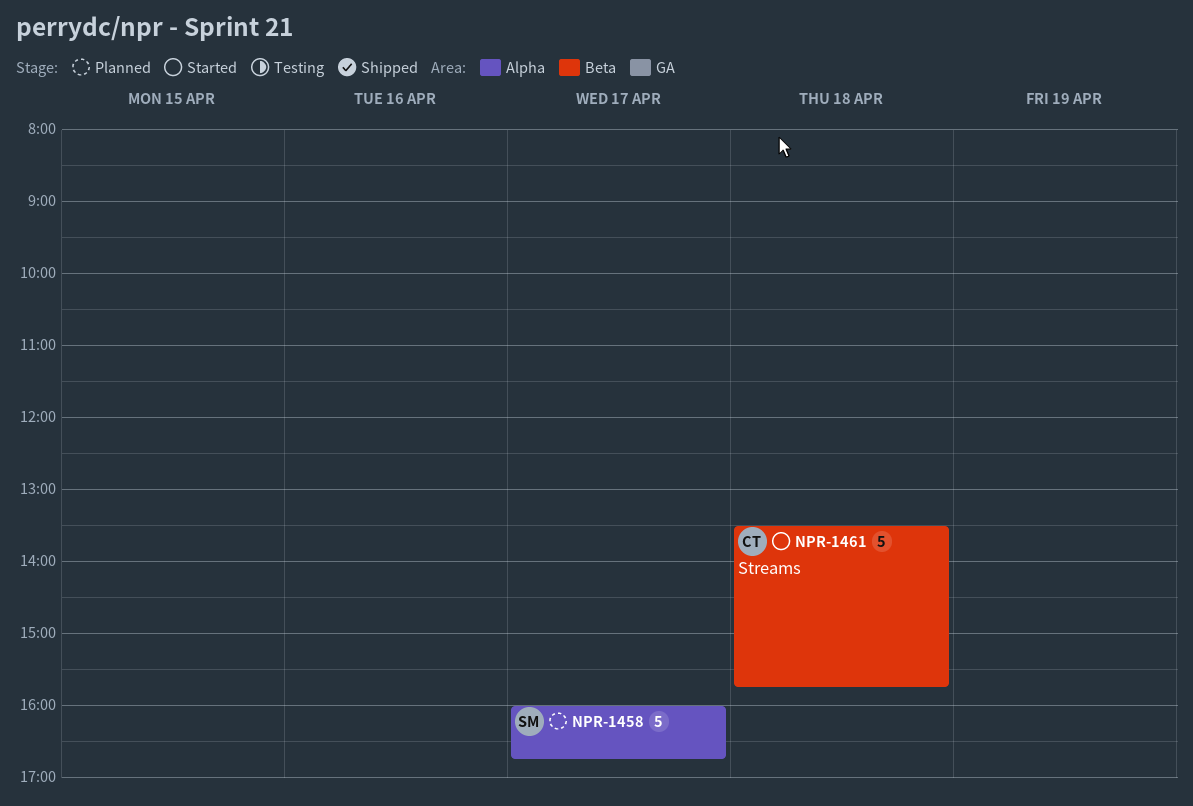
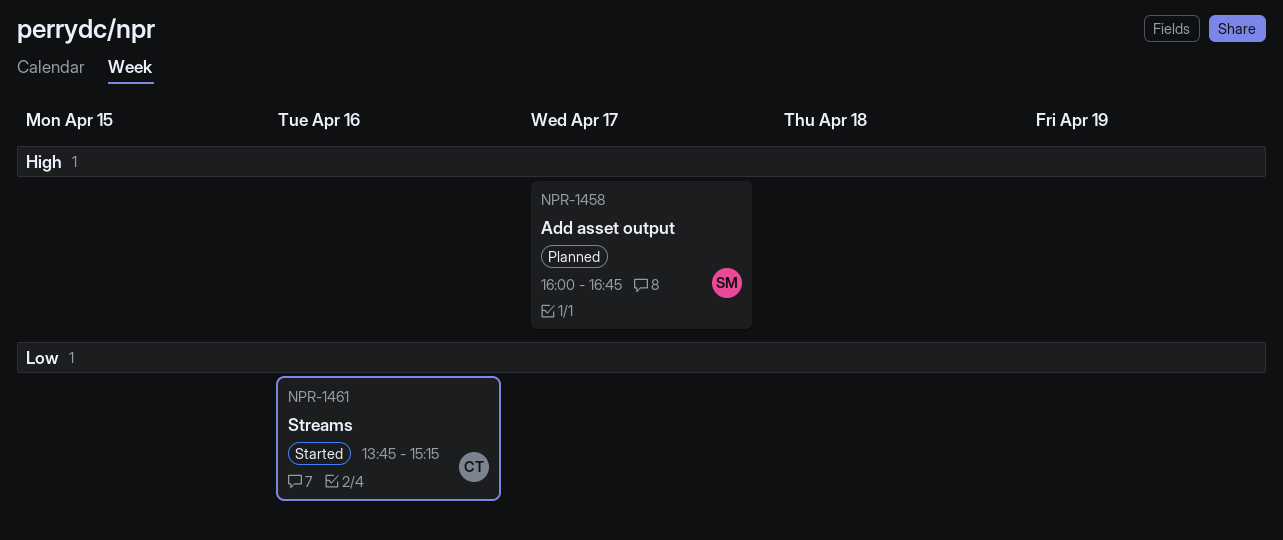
NPR-1461, day: Apr 18 -> Apr 16
NPR-1461, begins: 13:30 -> 13:45
NPR-1461, ends: 15:45 -> 15:15

